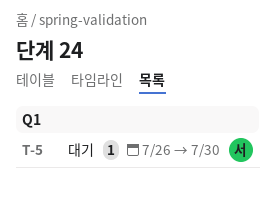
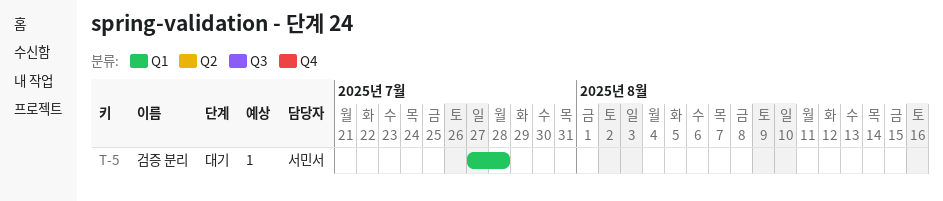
T-5, start: Jul 26 -> Jul 27
T-5, due: Jul 30 -> Jul 28

